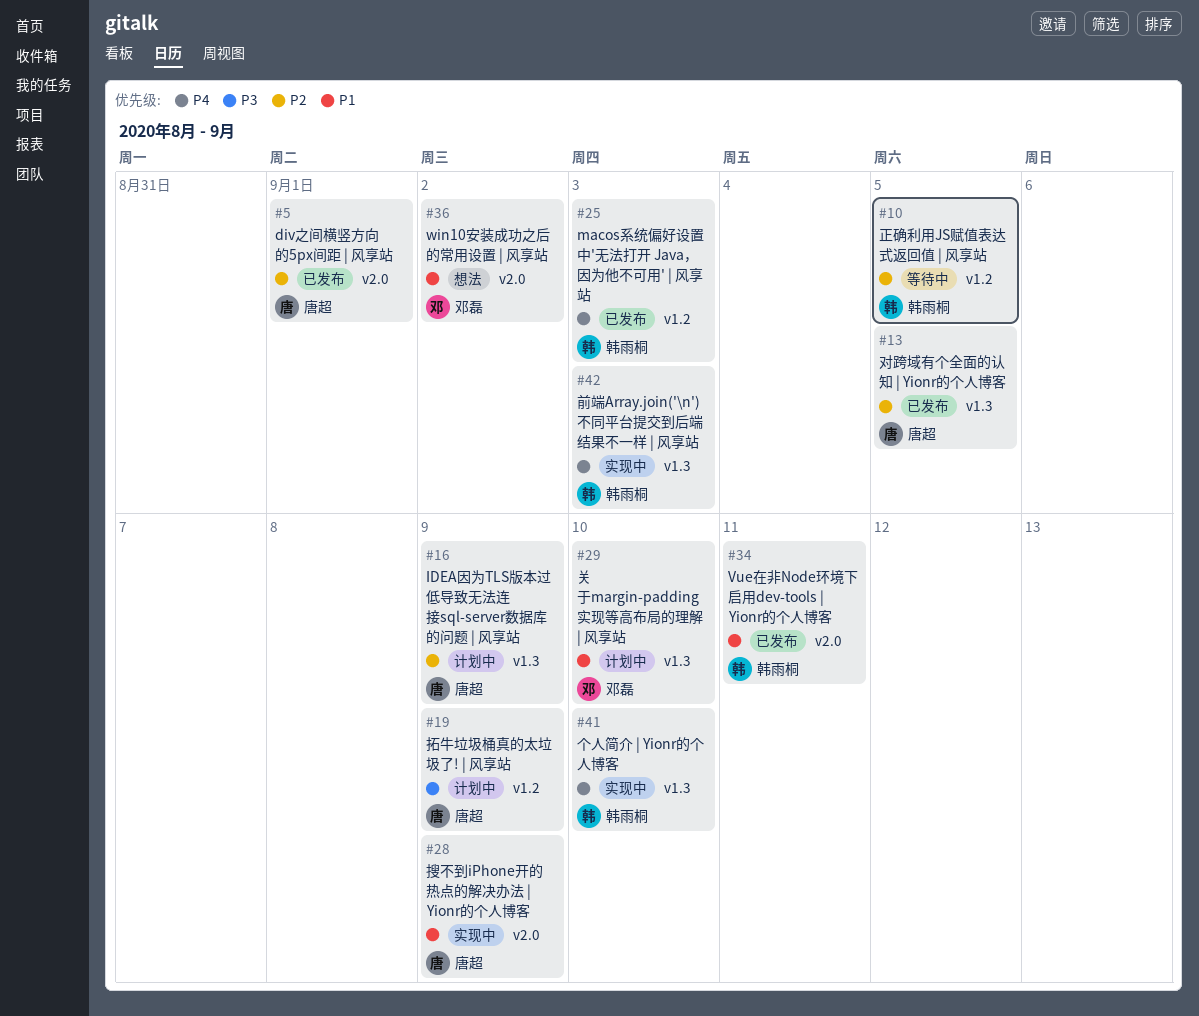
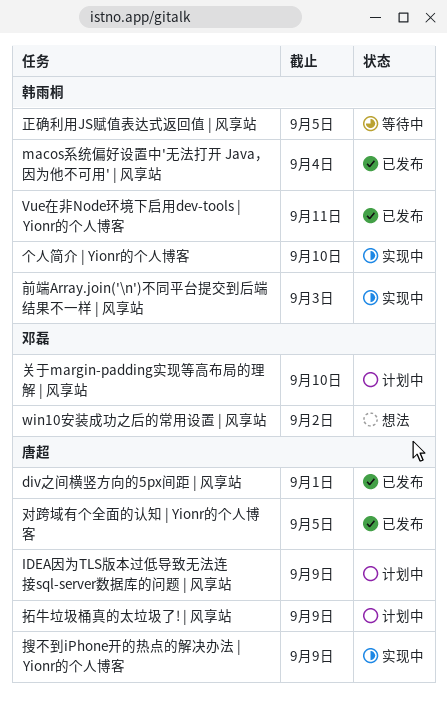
macos系统偏好设置中'无法打开 Java，因为他不可用' | 风享站, due: Sep 3 -> Sep 4

